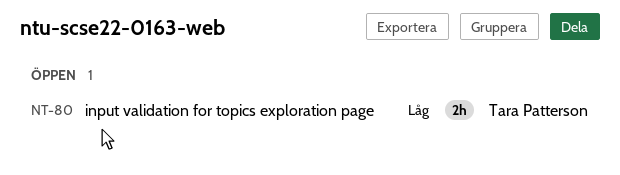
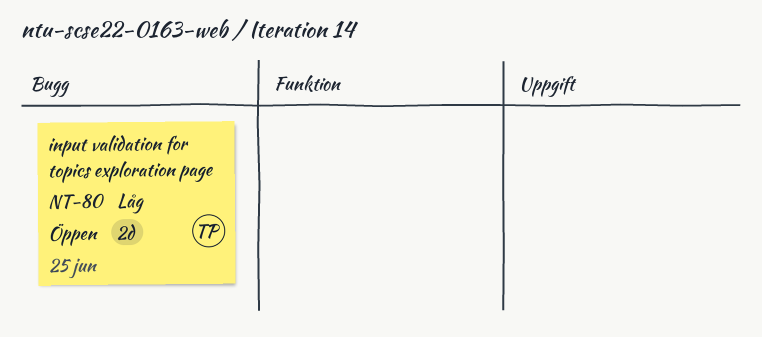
NT-80, estimate: 2h -> 2d

